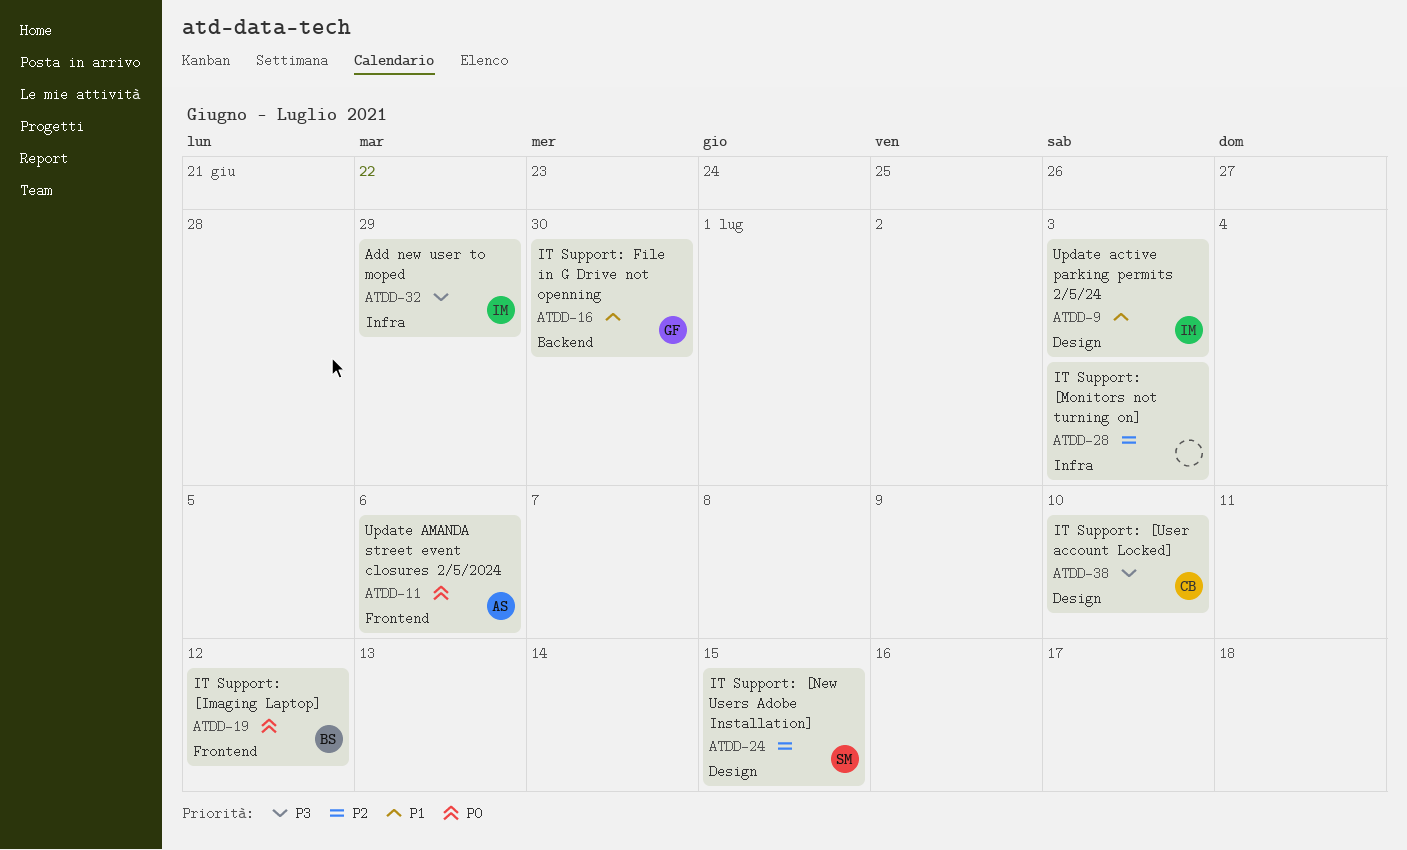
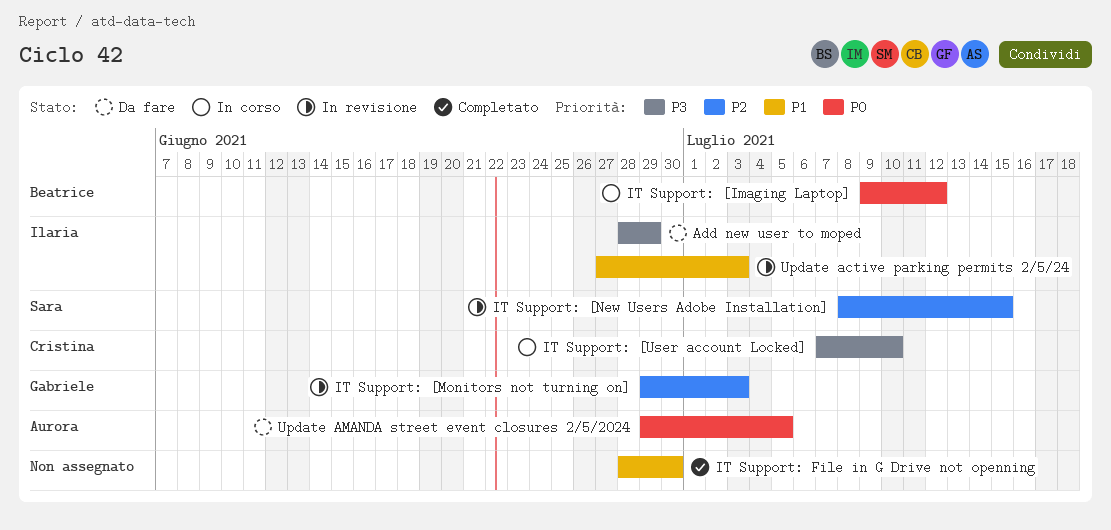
IT Support: [Monitors not turning on], owner: none -> Gabriele
IT Support: File in G Drive not openning, owner: Gabriele -> none
Update AMANDA street event closures 2/5/2024, due: Jul 6 -> Jul 5

